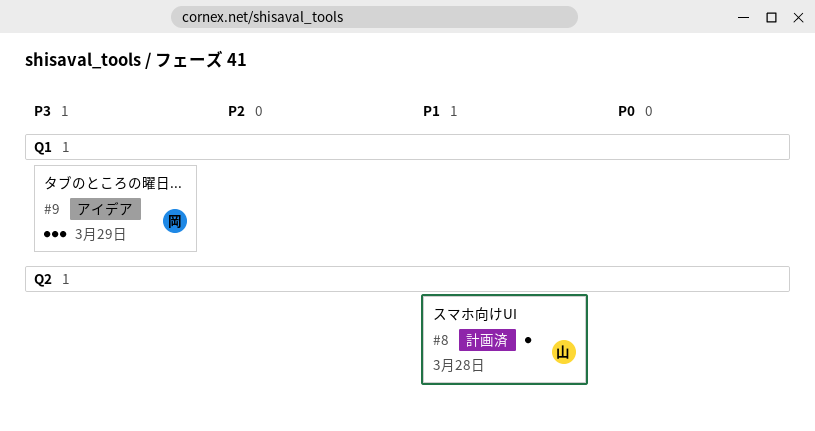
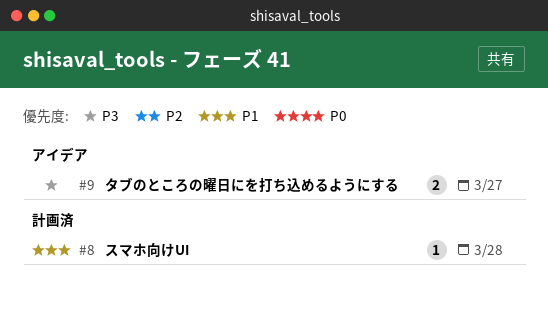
#9, estimate: 3 -> 2
#9, due: Mar 29 -> Mar 27

